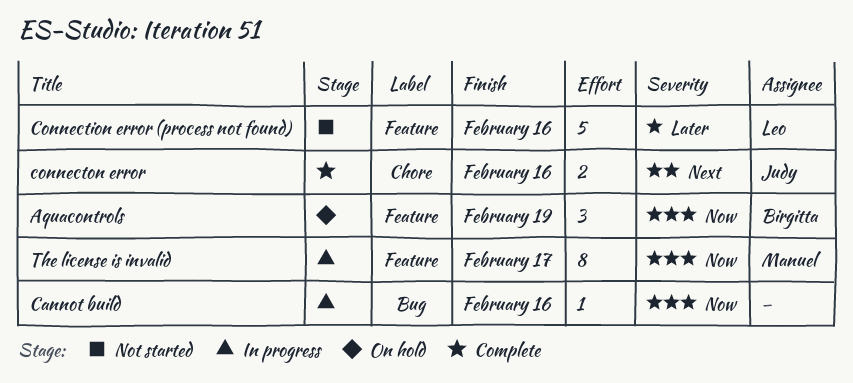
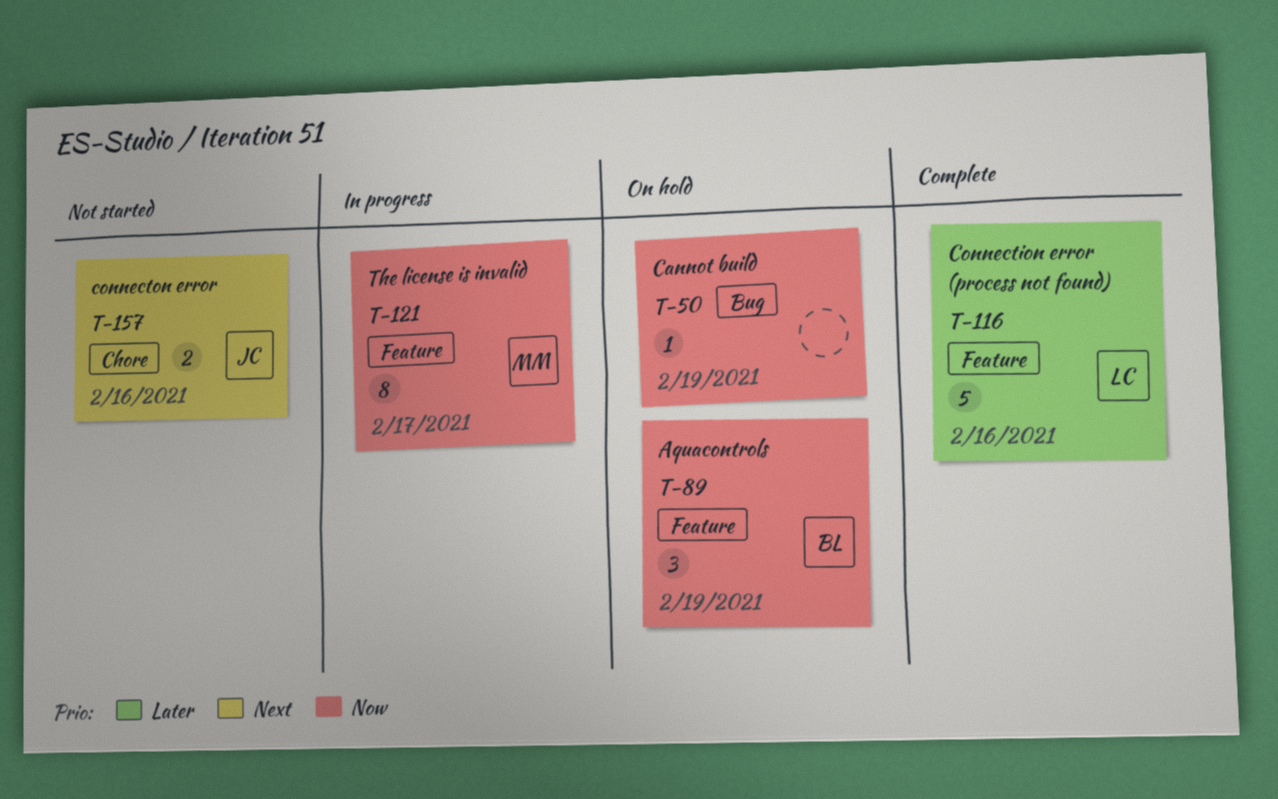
Cannot build, status: In progress -> On hold
Cannot build, due: Feb 16 -> Feb 19
Connection error (process not found), status: Not started -> Complete
connecton error, status: Complete -> Not started

